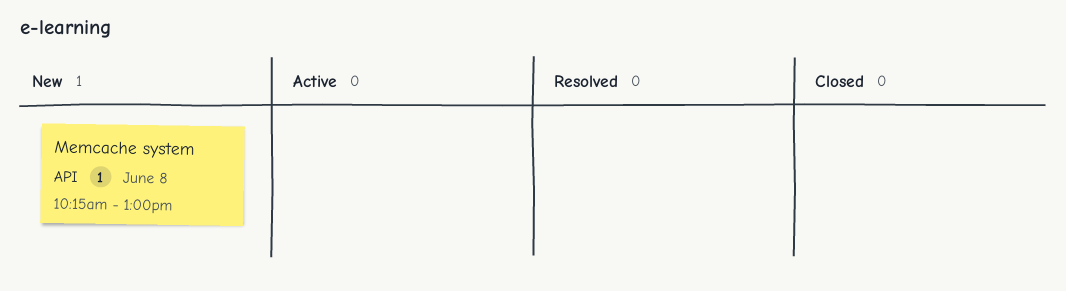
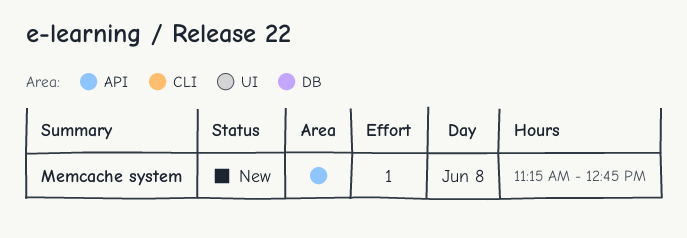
Memcache system, begins: 10:15 -> 11:15
Memcache system, ends: 13:00 -> 12:45

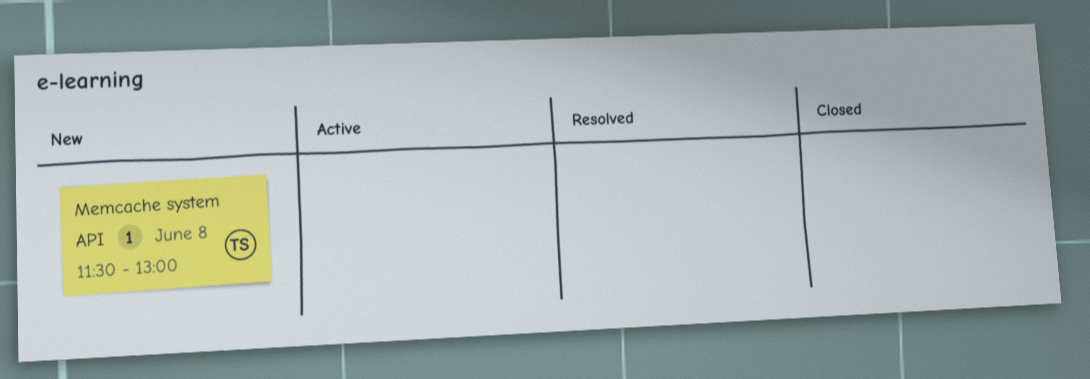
Memcache system, begins: 11:15 -> 11:30
Memcache system, ends: 12:45 -> 13:00

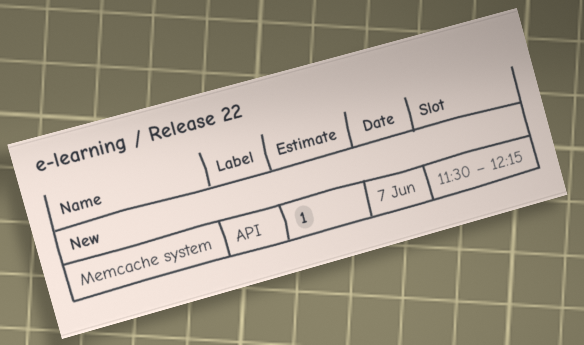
Memcache system, day: Jun 8 -> Jun 7
Memcache system, ends: 13:00 -> 12:15

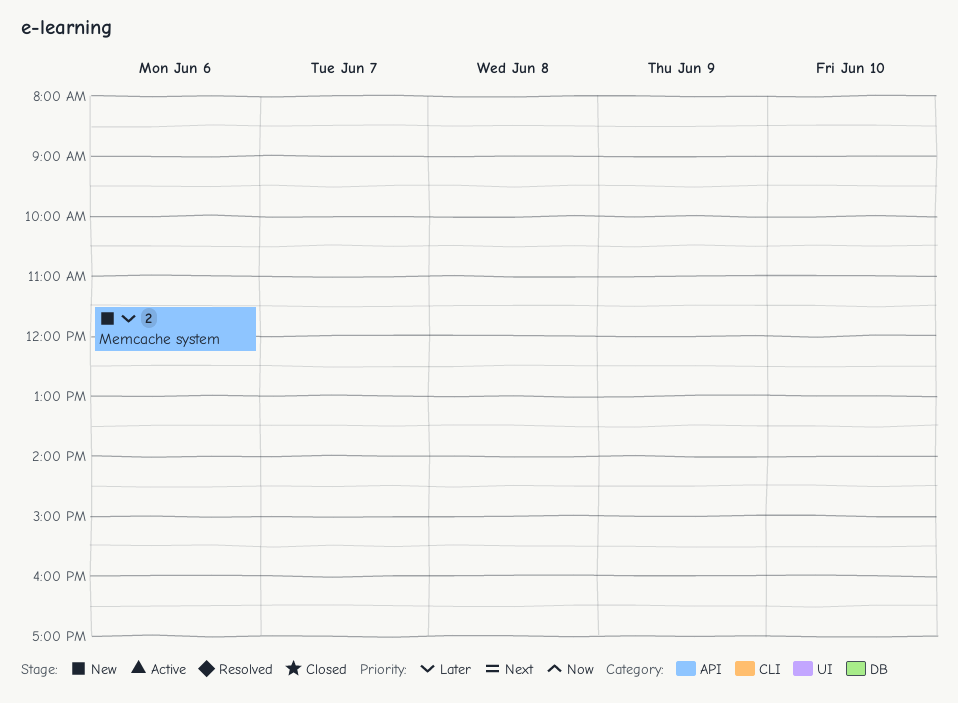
Memcache system, estimate: 1 -> 2
Memcache system, day: Jun 7 -> Jun 6

